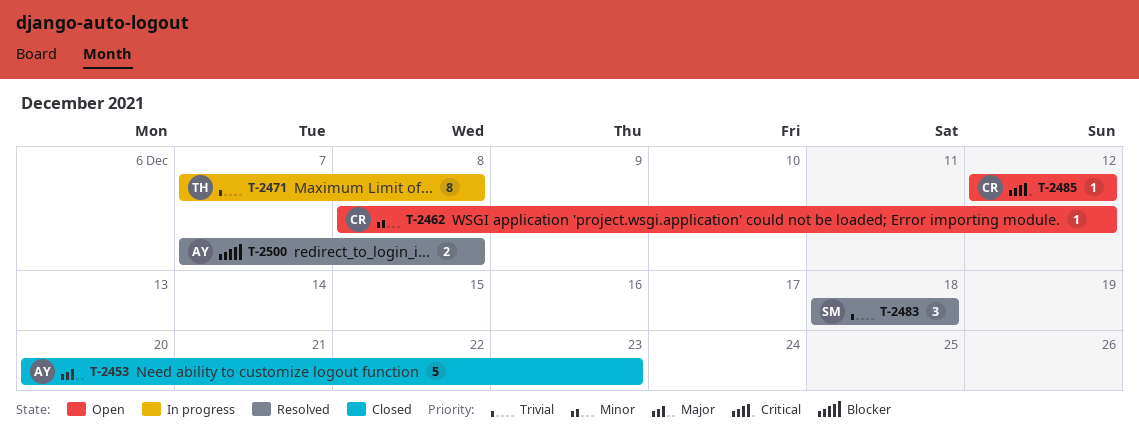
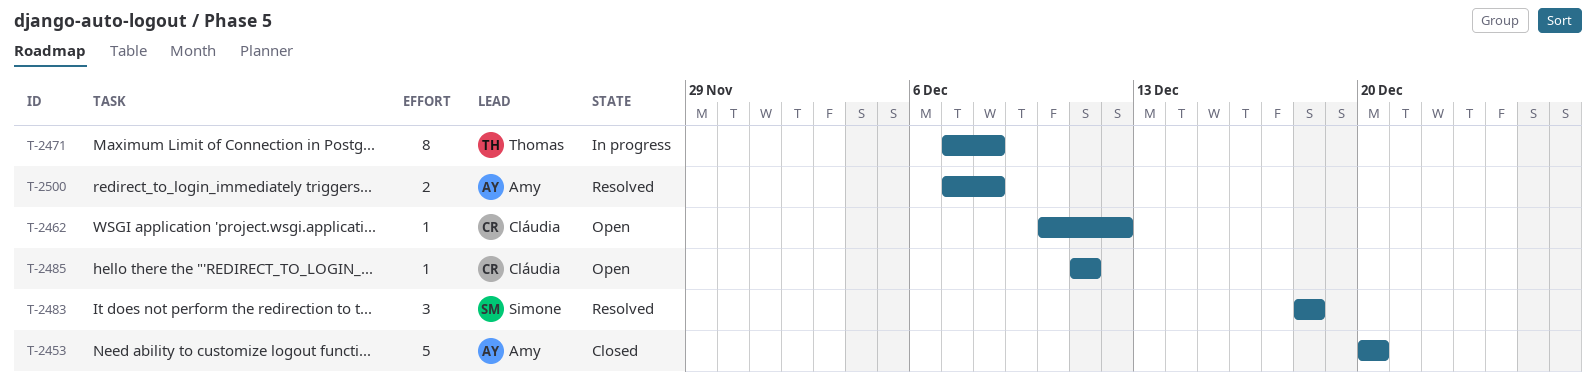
T-2453, due: Dec 23 -> Dec 20
T-2462, start: Dec 8 -> Dec 10
T-2485, start: Dec 12 -> Dec 11
T-2485, due: Dec 12 -> Dec 11

